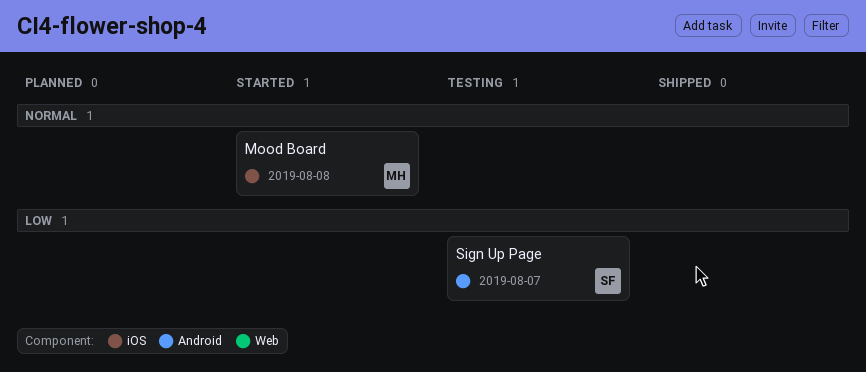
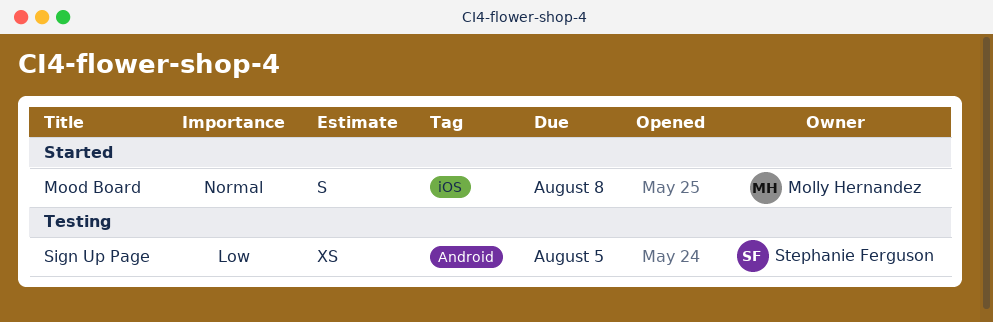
Sign Up Page, due: Aug 7 -> Aug 5

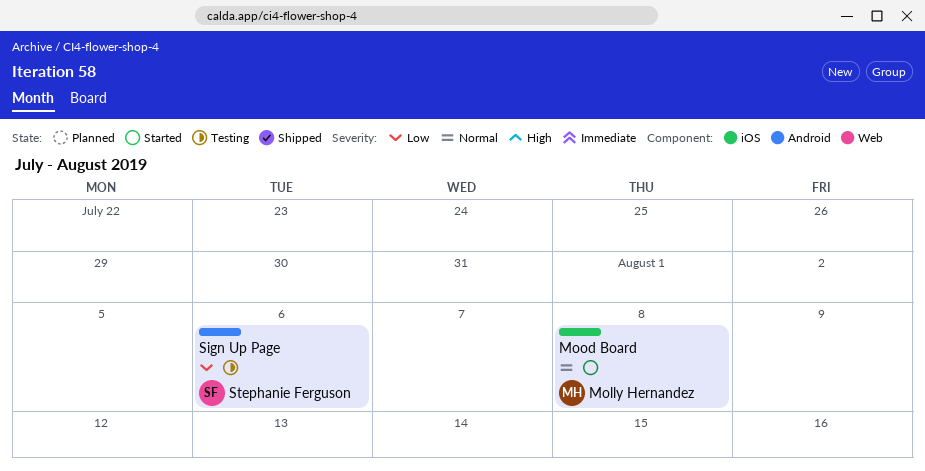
Sign Up Page, due: Aug 5 -> Aug 6

